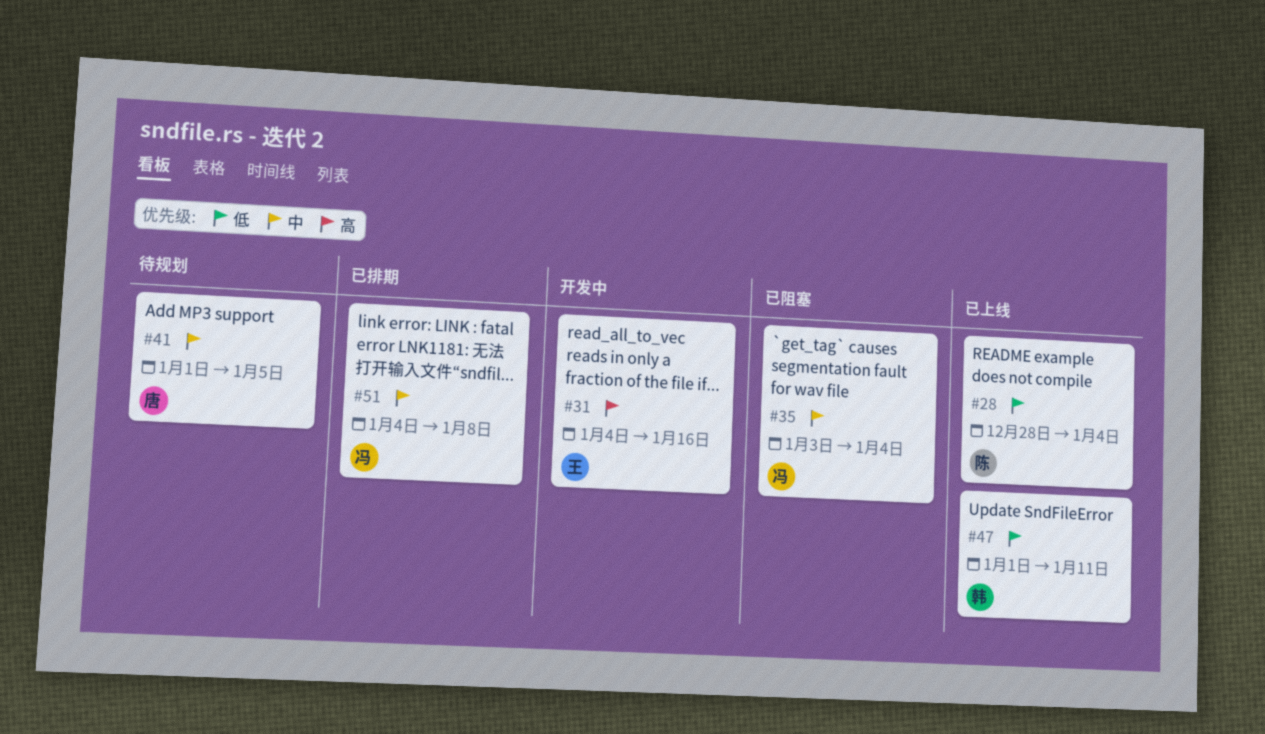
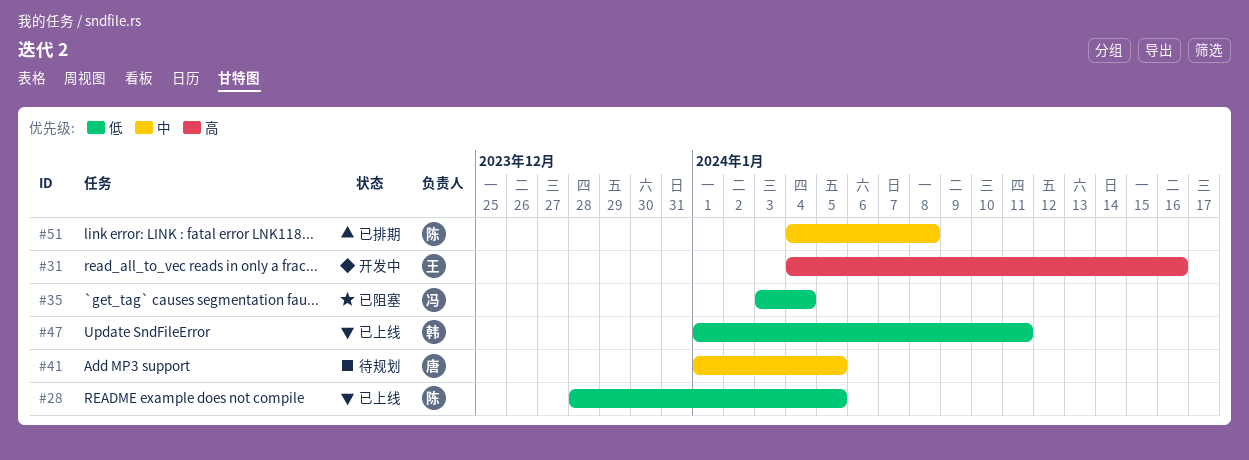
#28, due: Jan 4 -> Jan 5
#35, priority: 中 -> 低
#51, owner: 冯 -> 陈

